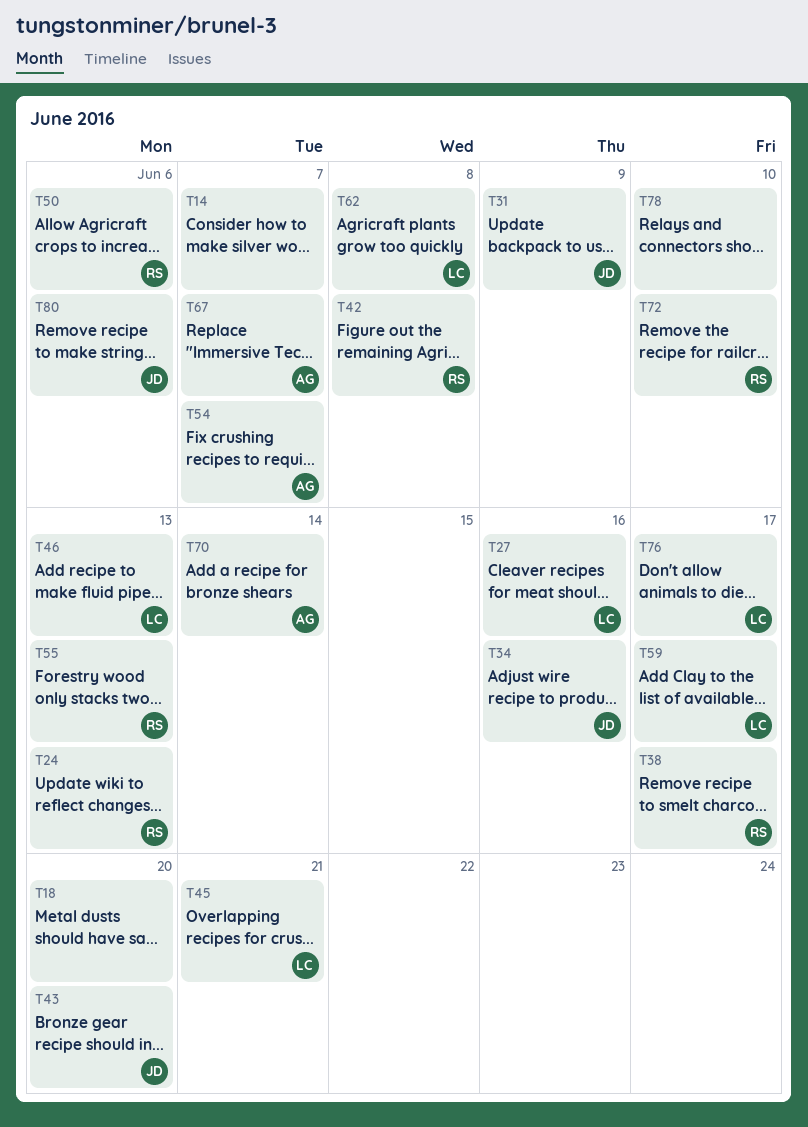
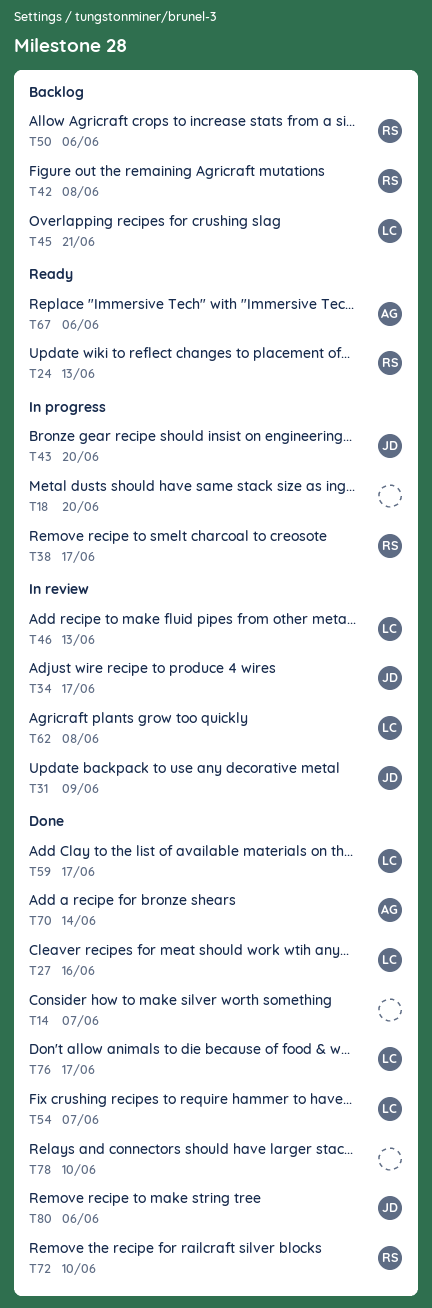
T34, due: Jun 16 -> Jun 17
T54, owner: AG -> LC
T55: present -> none
T67, due: Jun 7 -> Jun 6

